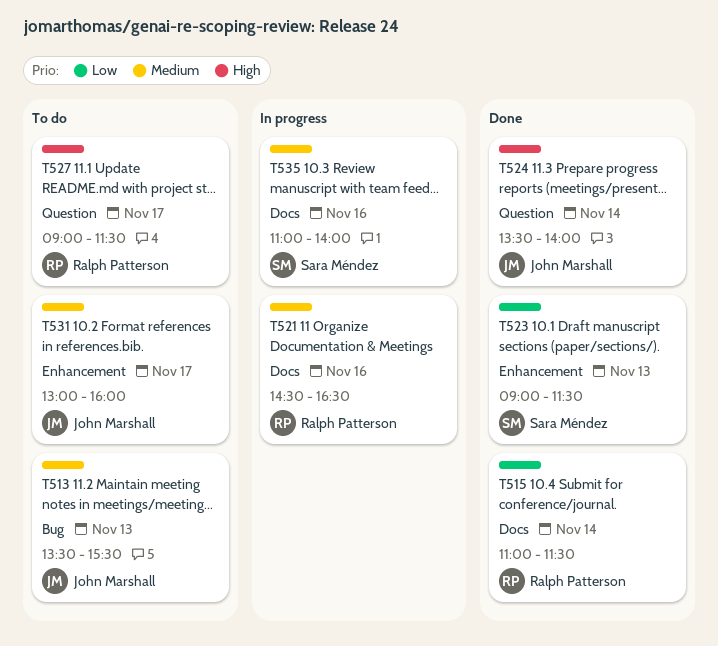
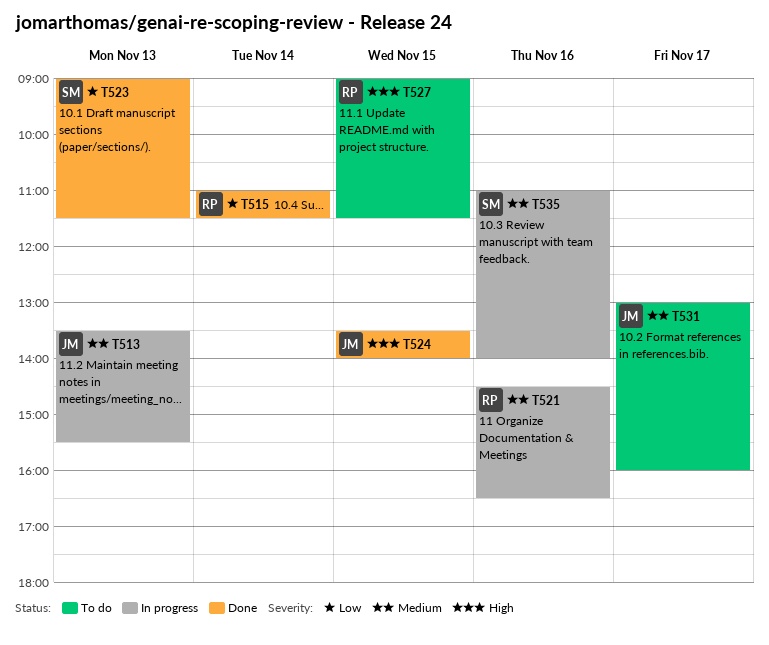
T513, status: To do -> In progress
T524, day: Nov 14 -> Nov 15
T527, day: Nov 17 -> Nov 15

